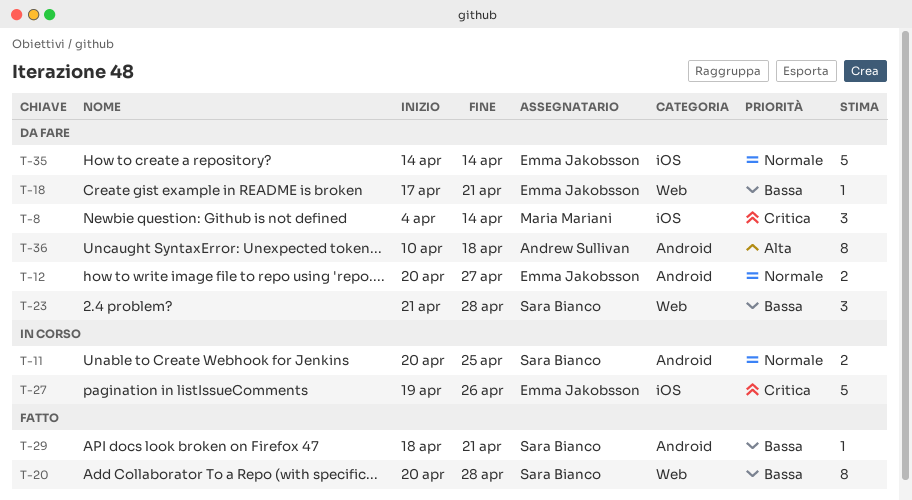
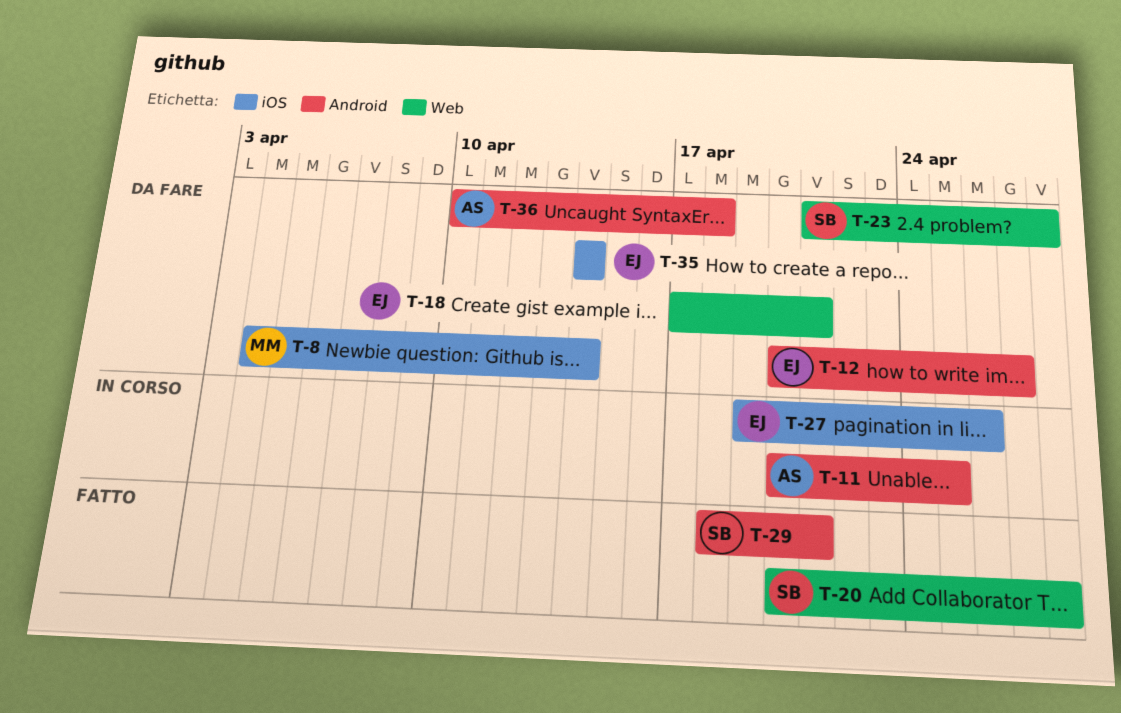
T-11, owner: Sara Bianco -> Andrew Sullivan

